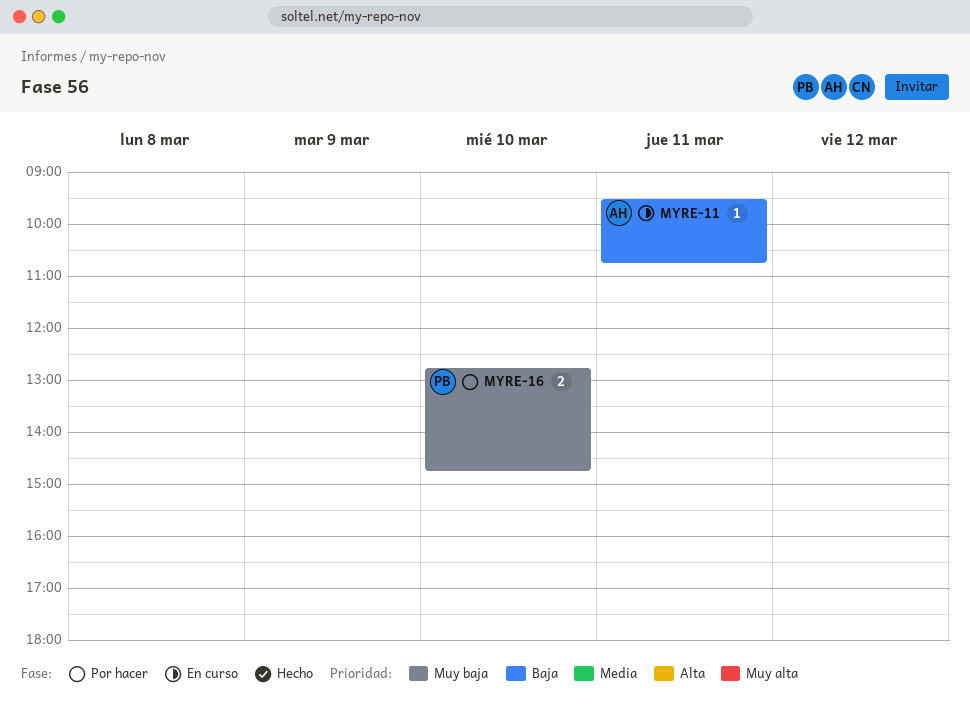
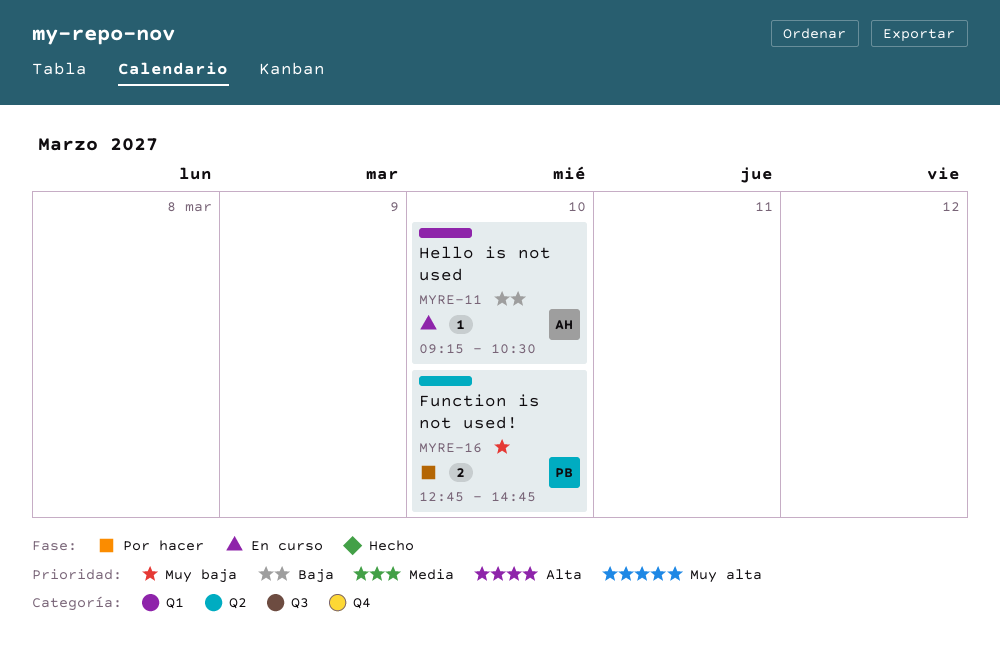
MYRE-11, day: Mar 11 -> Mar 10
MYRE-11, begins: 09:30 -> 09:15
MYRE-11, ends: 10:45 -> 10:30

